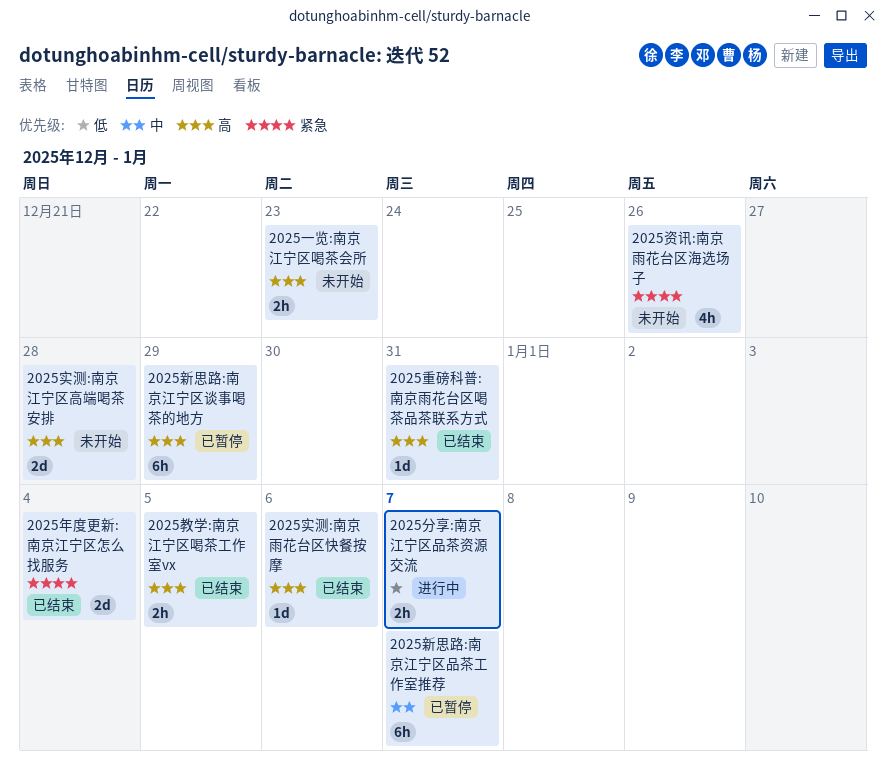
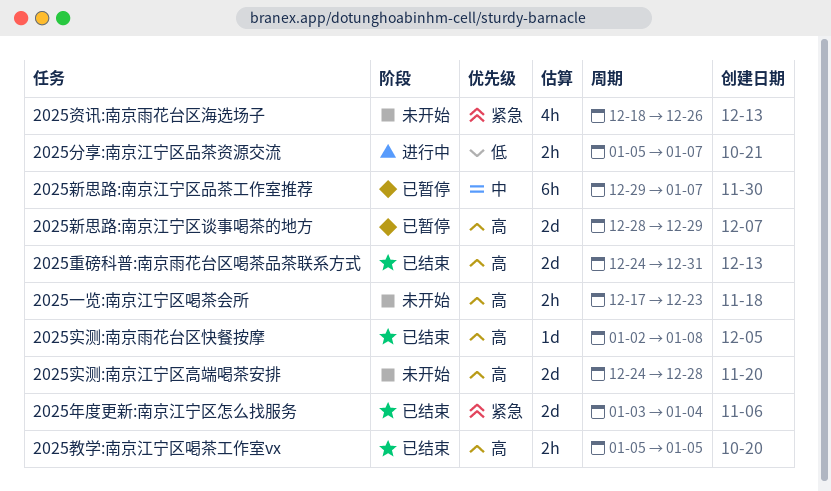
2025实测:南京雨花台区快餐按摩, due: Jan 6 -> Jan 8
2025新思路:南京江宁区谈事喝茶的地方, estimate: 6h -> 2d
2025重磅科普:南京雨花台区喝茶品茶联系方式, estimate: 1d -> 2d

